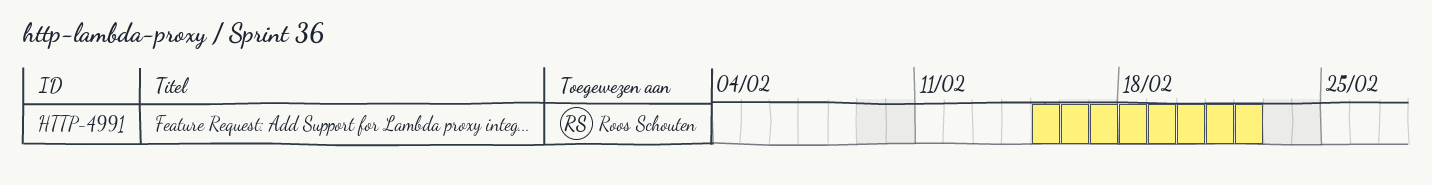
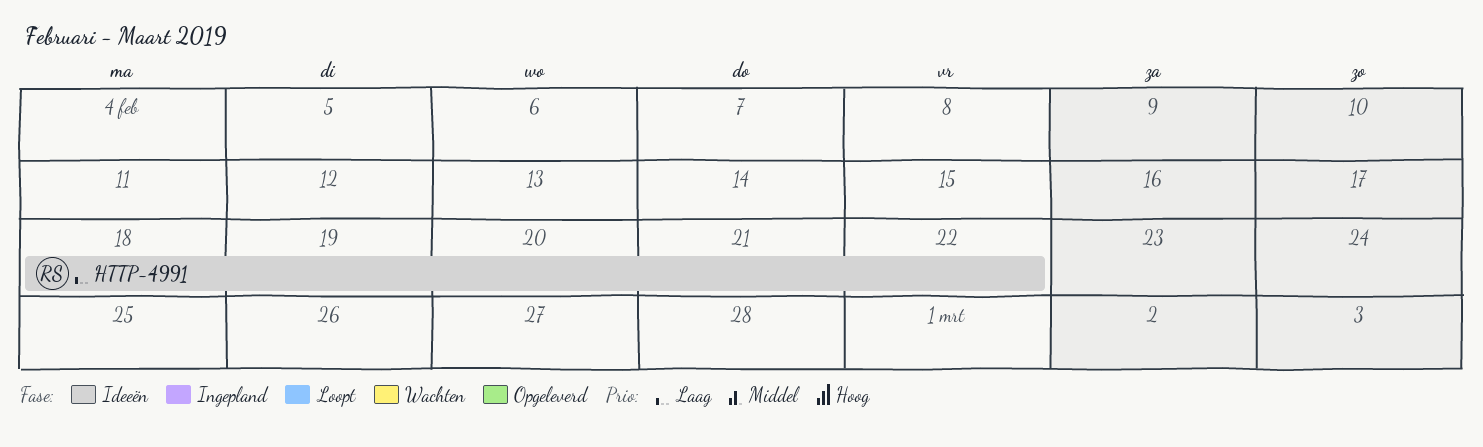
HTTP-4991, start: Feb 15 -> Feb 18

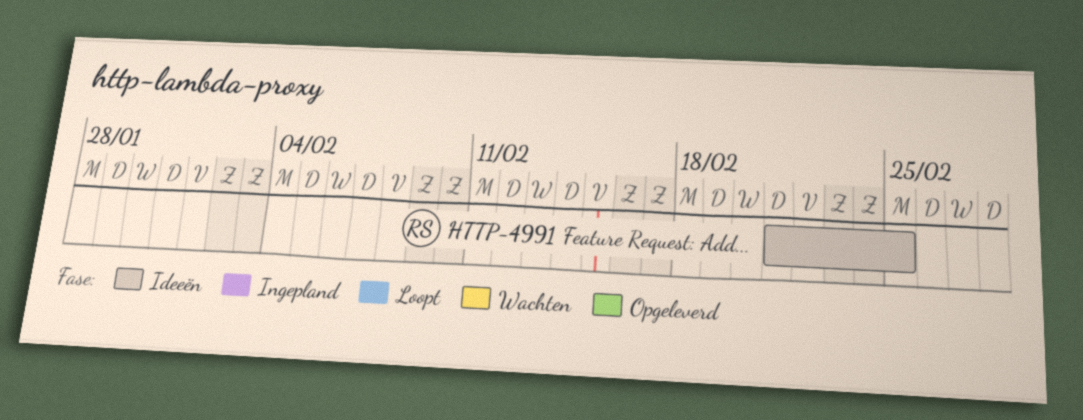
HTTP-4991, start: Feb 18 -> Feb 21
HTTP-4991, due: Feb 22 -> Feb 25

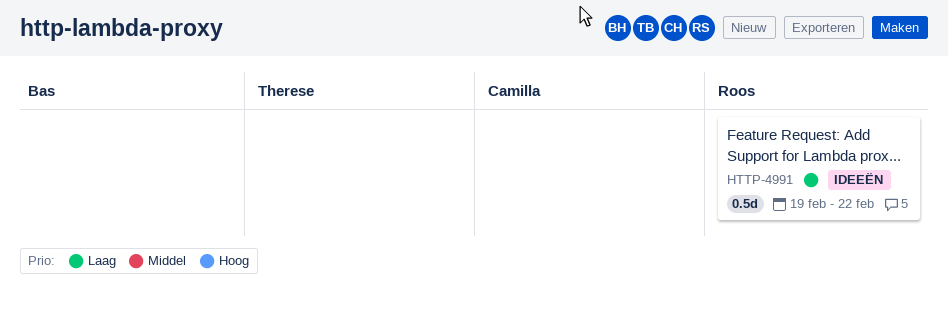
HTTP-4991, start: Feb 21 -> Feb 19
HTTP-4991, due: Feb 25 -> Feb 22

